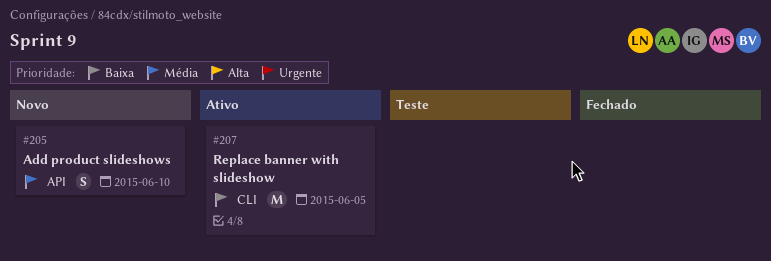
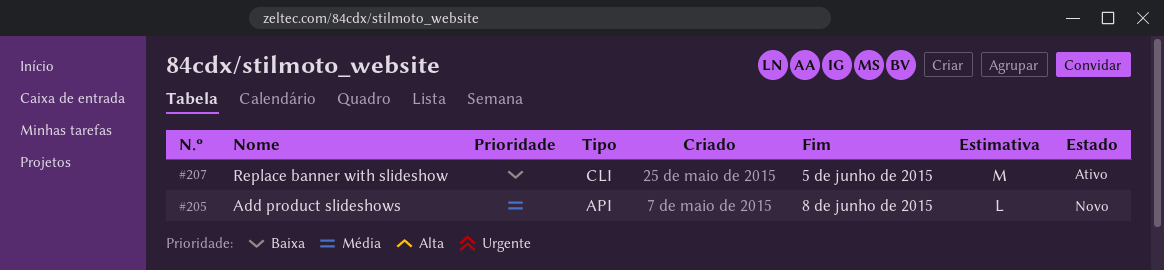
#205, estimate: S -> L
#205, due: Jun 10 -> Jun 8

